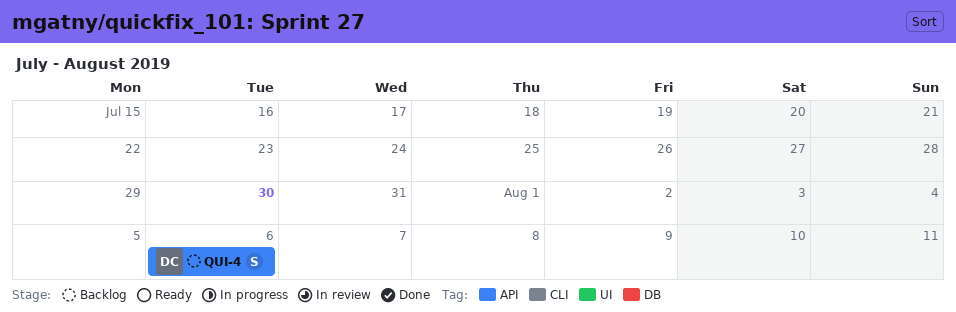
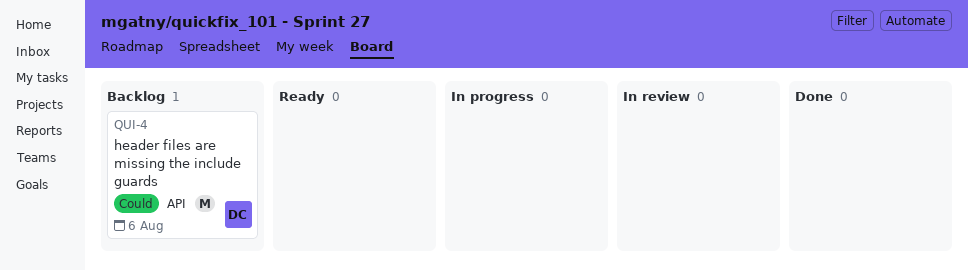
QUI-4, estimate: S -> M

